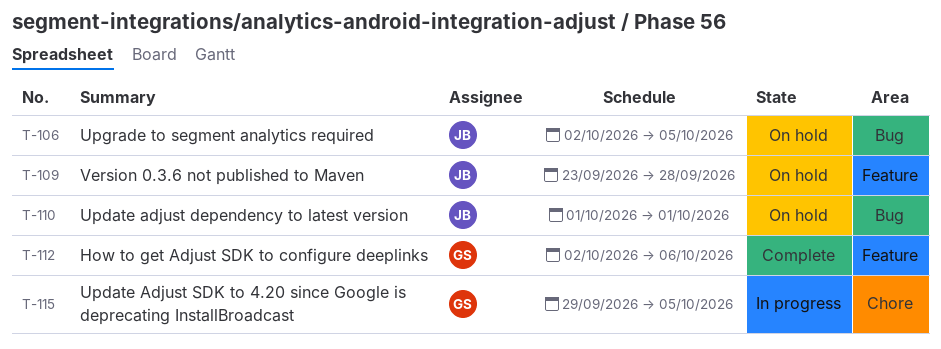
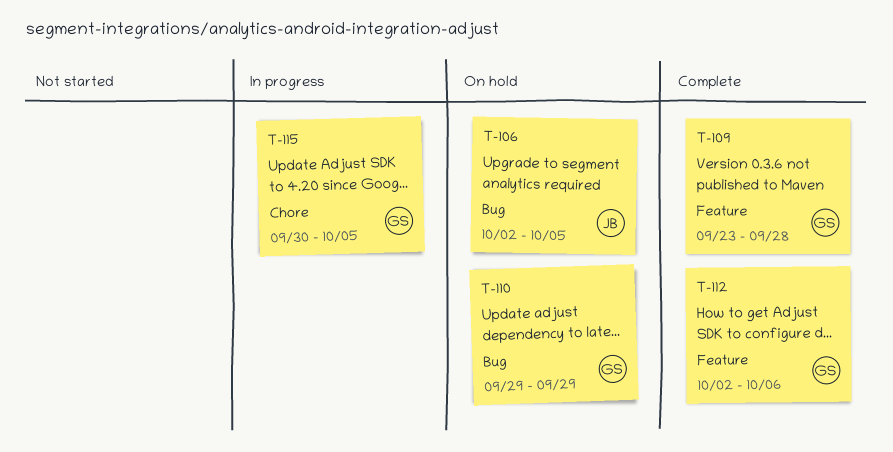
T-109, status: On hold -> Complete
T-109, owner: JB -> GS
T-110, owner: JB -> GS
T-110, start: Oct 1 -> Sep 29
T-110, due: Oct 1 -> Sep 29
T-115, start: Sep 29 -> Sep 30

